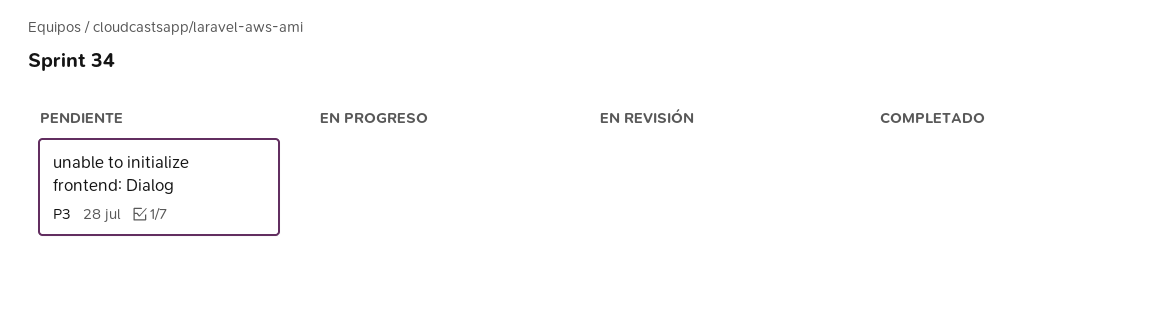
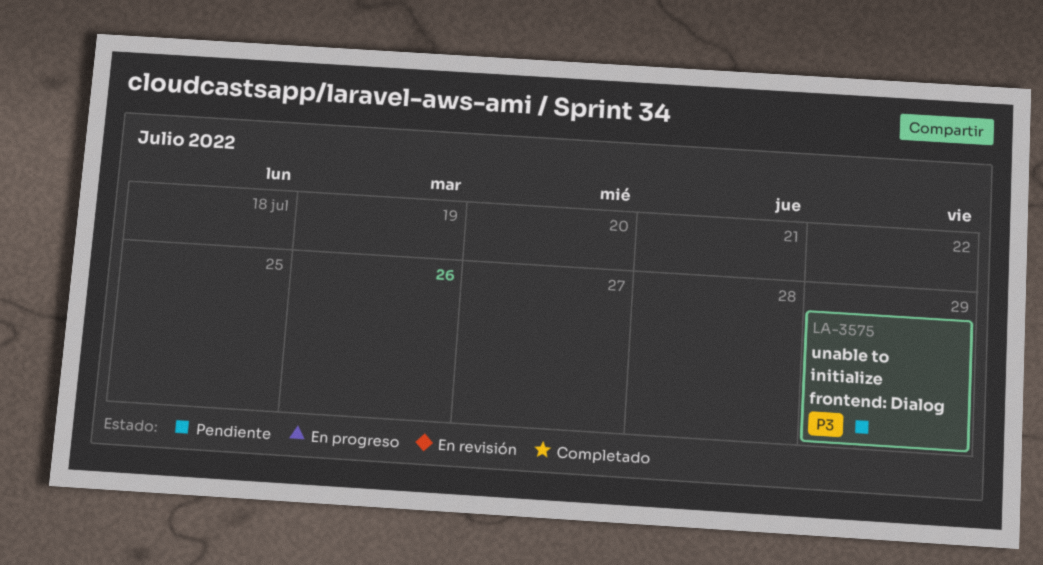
unable to initialize frontend: Dialog, due: Jul 28 -> Jul 29

